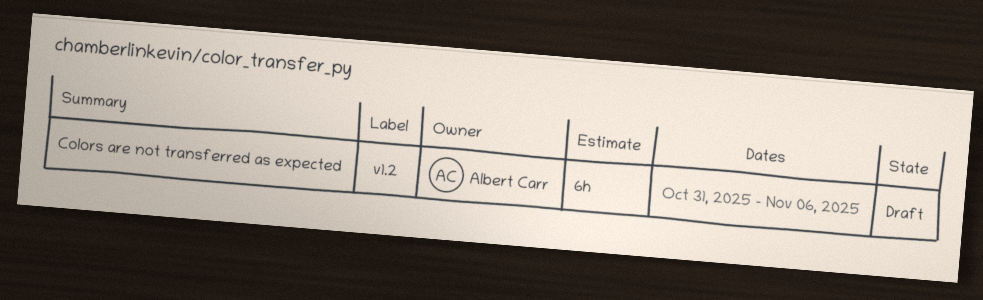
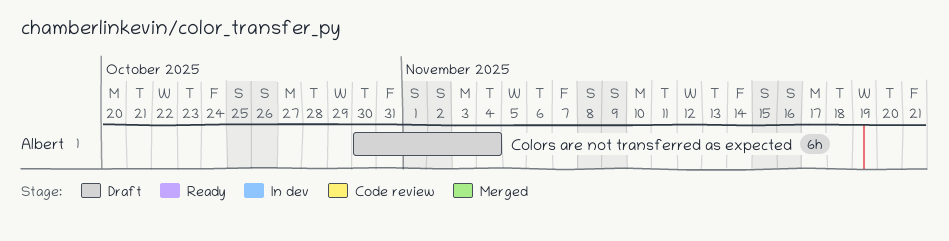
Colors are not transferred as expected, start: Oct 31 -> Oct 30
Colors are not transferred as expected, due: Nov 6 -> Nov 4

